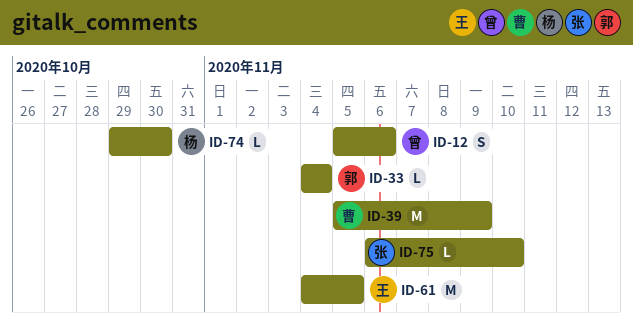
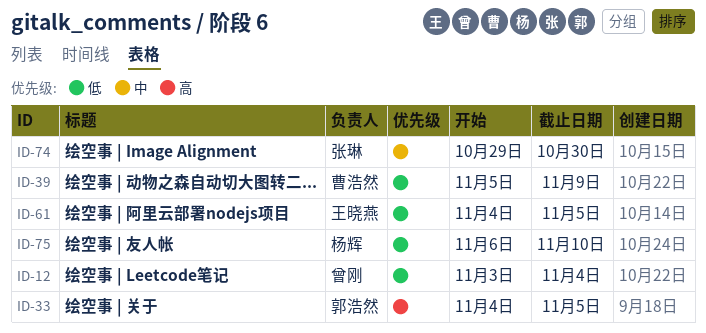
ID-12, start: Nov 5 -> Nov 3
ID-12, due: Nov 6 -> Nov 4
ID-33, due: Nov 4 -> Nov 5
ID-74, owner: 杨辉 -> 张琳
ID-75, owner: 张琳 -> 杨辉

